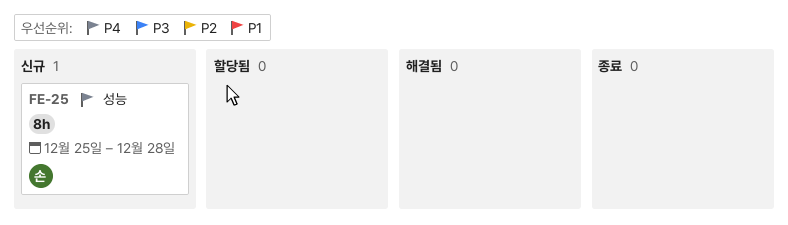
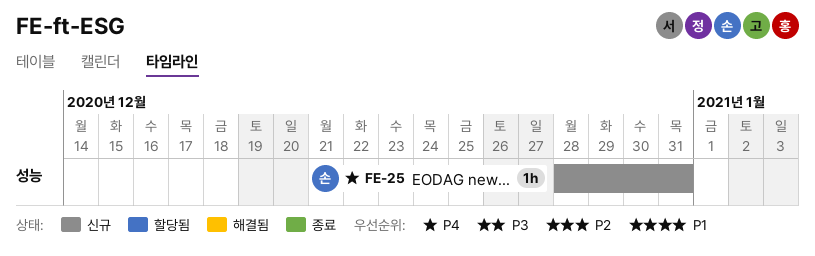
FE-25, estimate: 8h -> 1h
FE-25, start: Dec 25 -> Dec 28
FE-25, due: Dec 28 -> Dec 31

